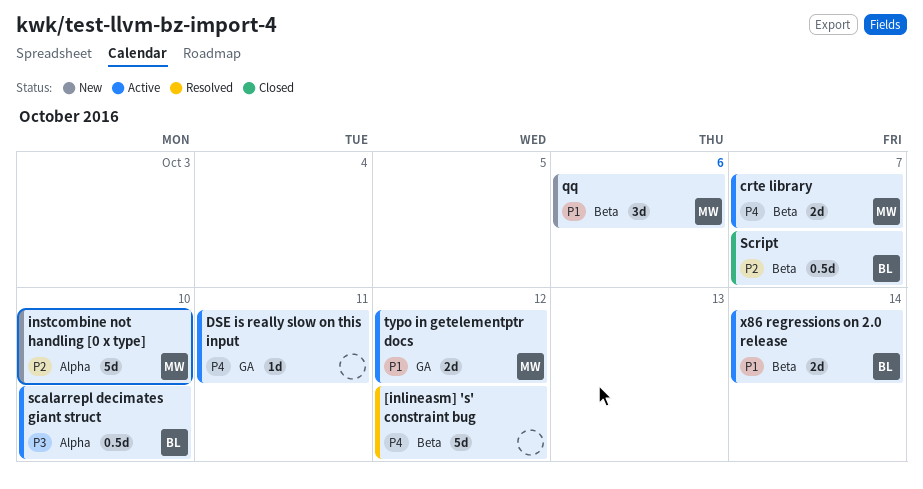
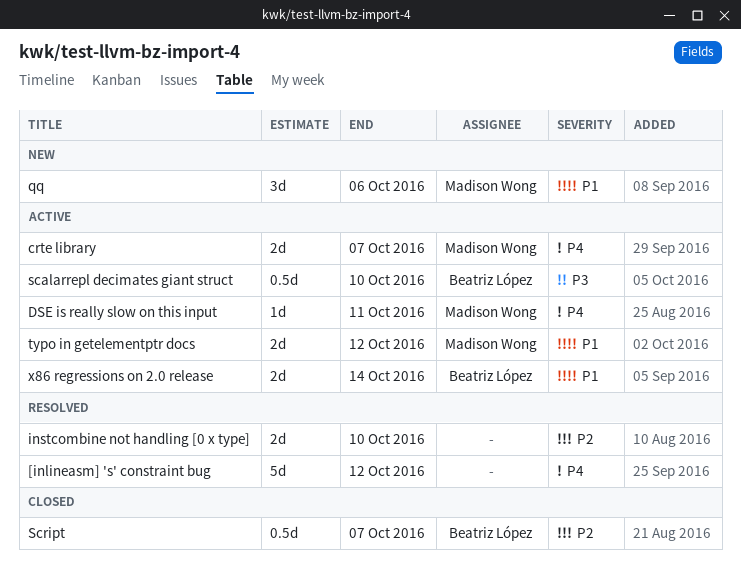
DSE is really slow on this input, owner: none -> Madison Wong
instcombine not handling [0 x type], status: New -> Resolved
instcombine not handling [0 x type], owner: Madison Wong -> none
instcombine not handling [0 x type], estimate: 5d -> 2d

